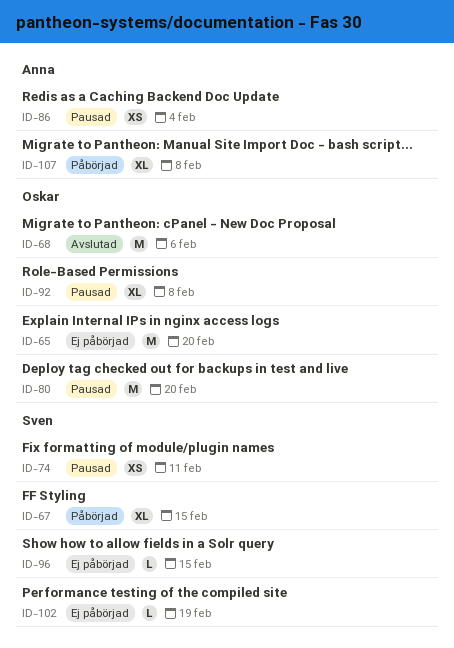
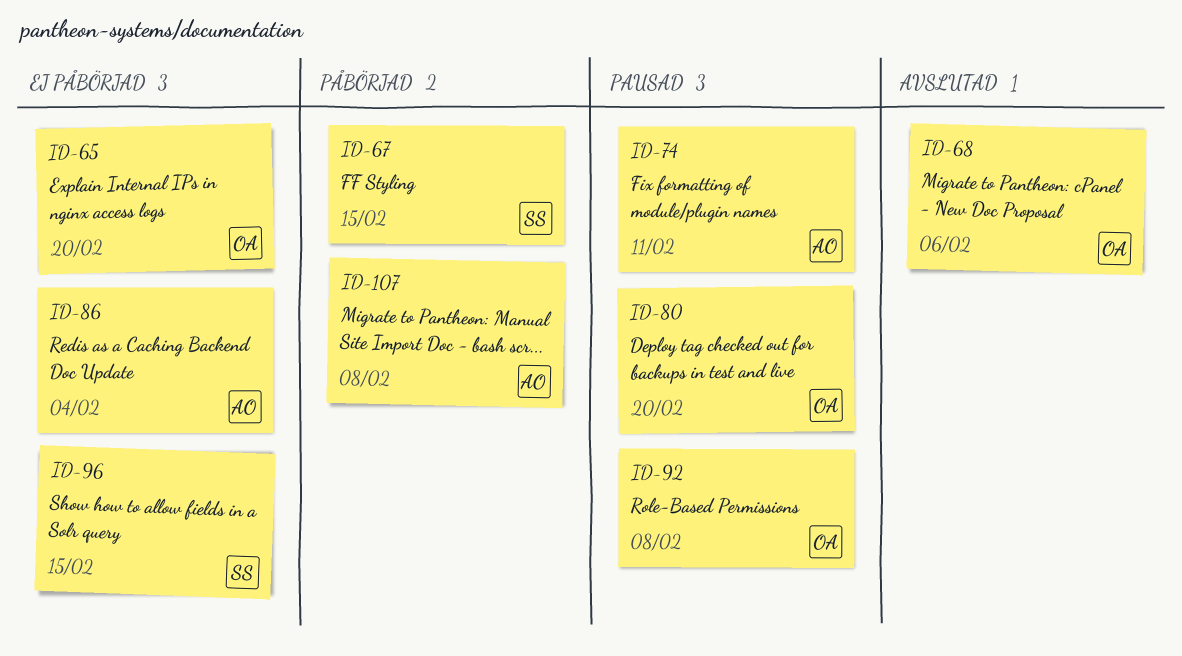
ID-74, owner: Sven -> Anna
ID-86, status: Pausad -> Ej påbörjad
ID-102: present -> none

